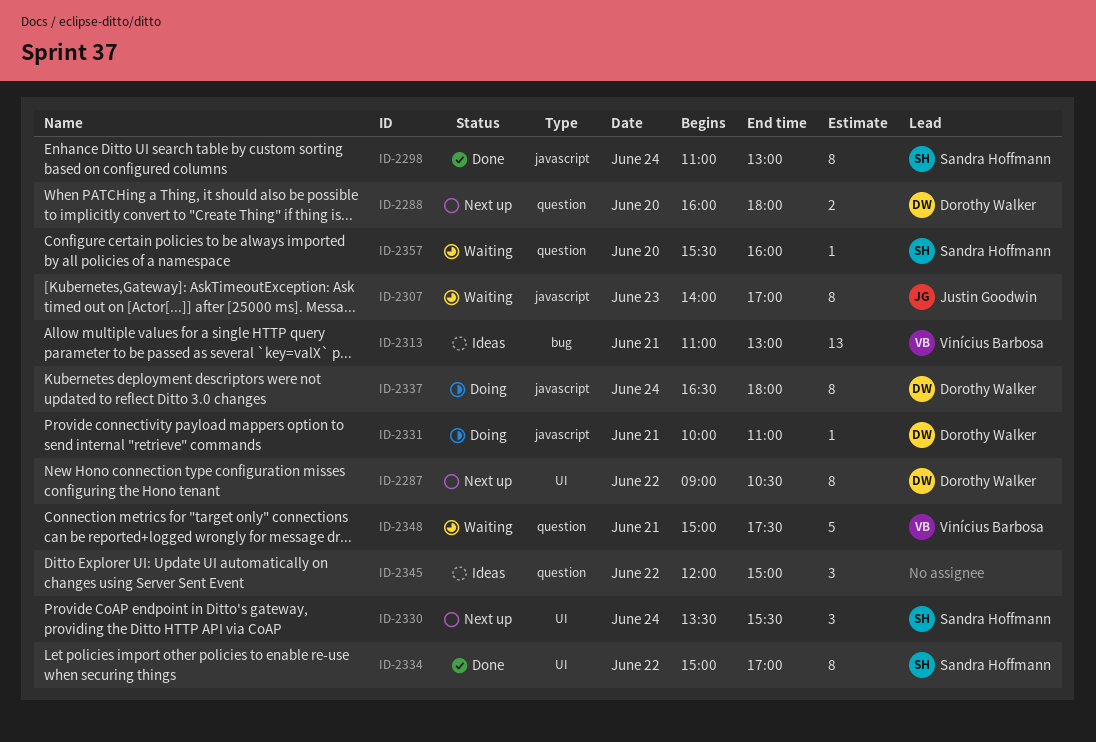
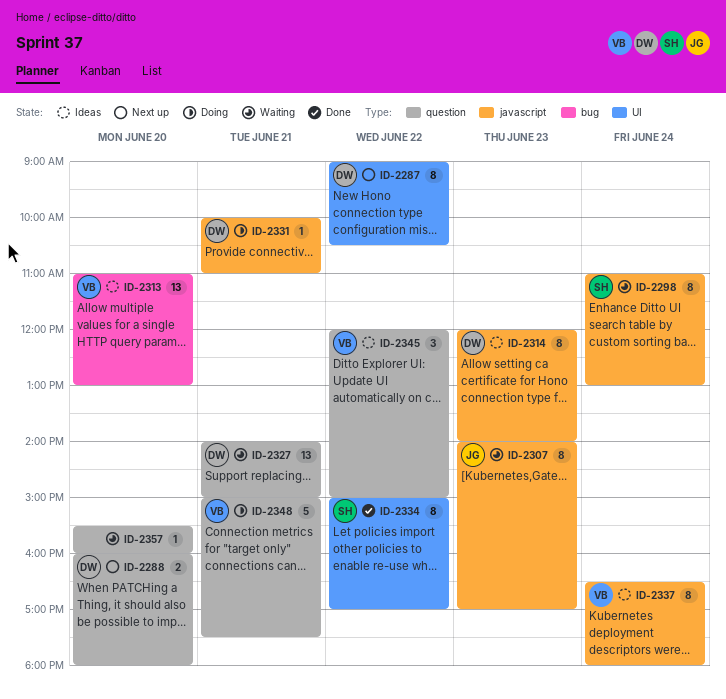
ID-2298, status: Done -> Waiting
ID-2313, day: Jun 21 -> Jun 20
ID-2314: none -> present
ID-2327: none -> present
ID-2330: present -> none
ID-2337, status: Doing -> Ideas
ID-2337, owner: Dorothy Walker -> Vinícius Barbosa
ID-2345, owner: none -> Vinícius Barbosa
ID-2348, status: Waiting -> Doing
ID-2357, owner: Sandra Hoffmann -> none

